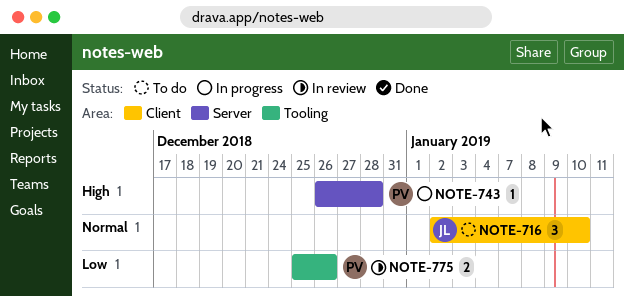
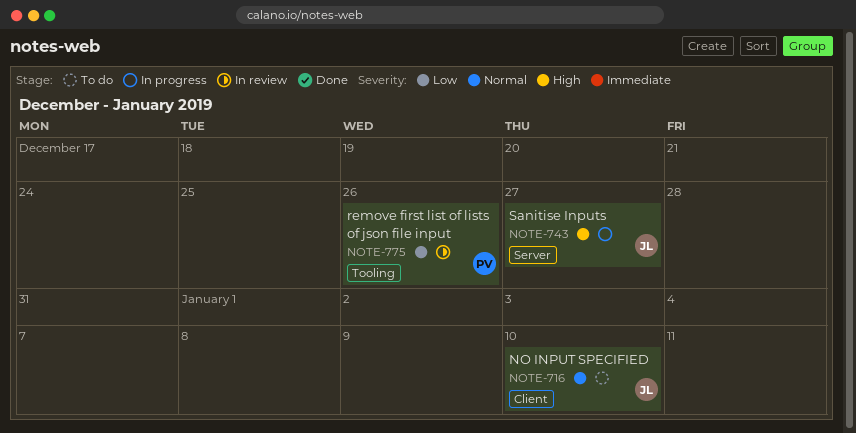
NOTE-743, owner: PV -> JL
NOTE-743, due: Dec 28 -> Dec 27

